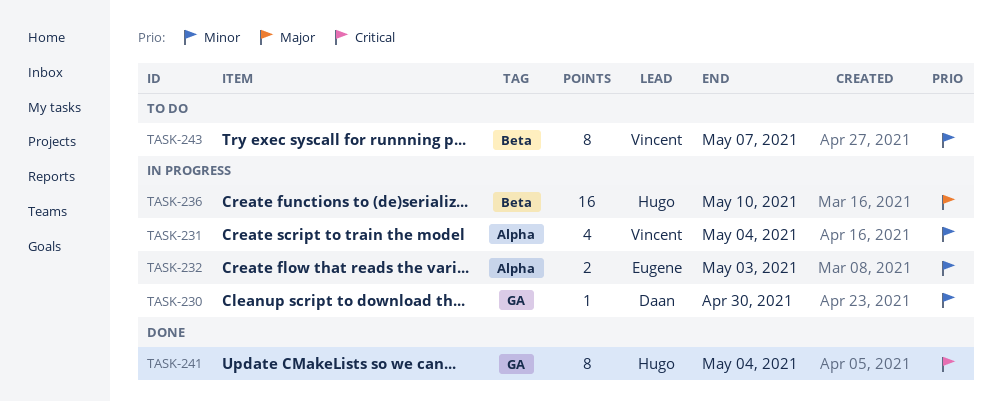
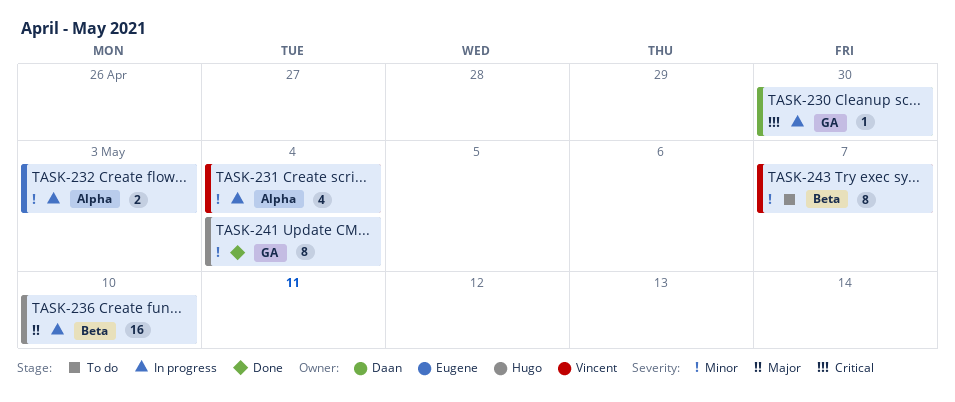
TASK-230, priority: Minor -> Critical
TASK-241, priority: Critical -> Minor

